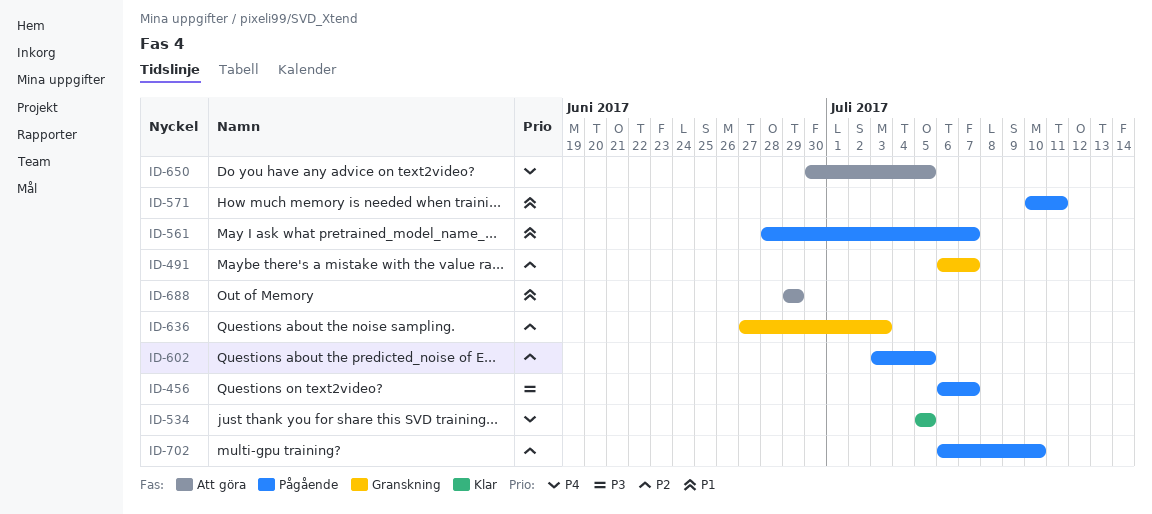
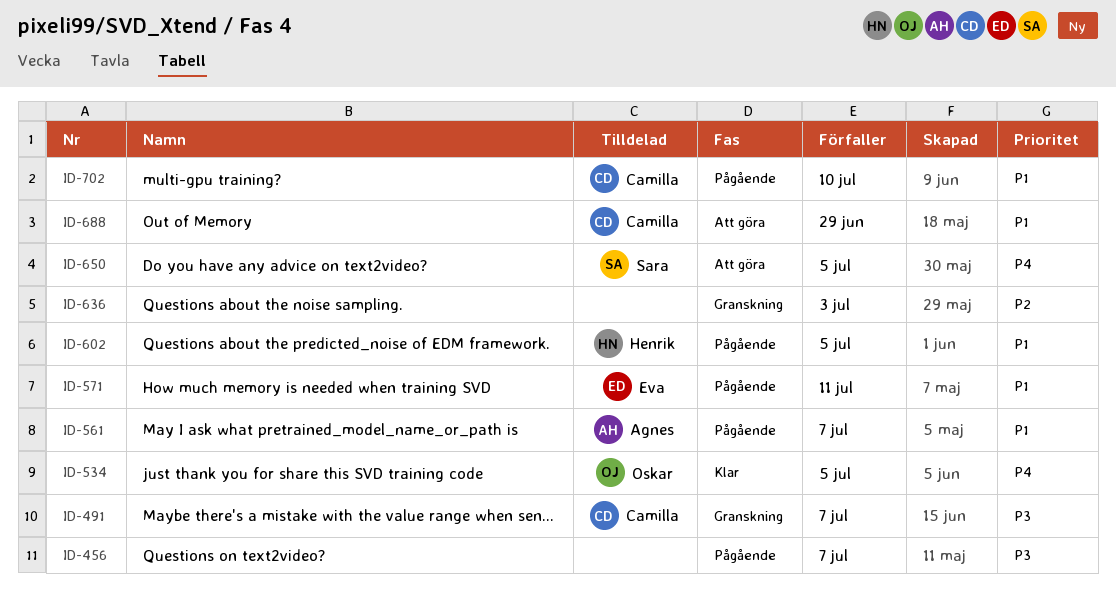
ID-491, priority: P2 -> P3
ID-602, priority: P2 -> P1
ID-702, priority: P2 -> P1

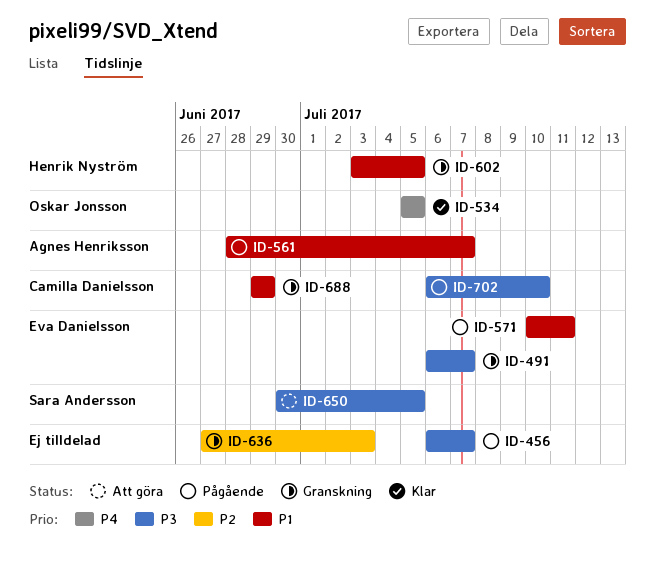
ID-491, owner: Camilla Danielsson -> Eva Danielsson
ID-602, status: Pågående -> Granskning
ID-650, priority: P4 -> P3
ID-688, status: Att göra -> Granskning
ID-702, priority: P1 -> P3

